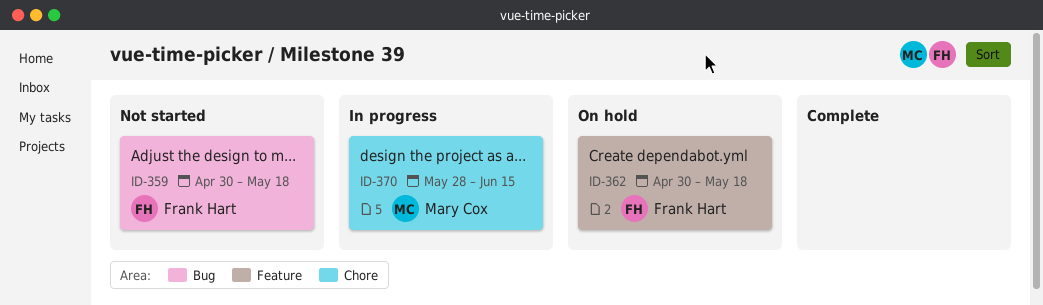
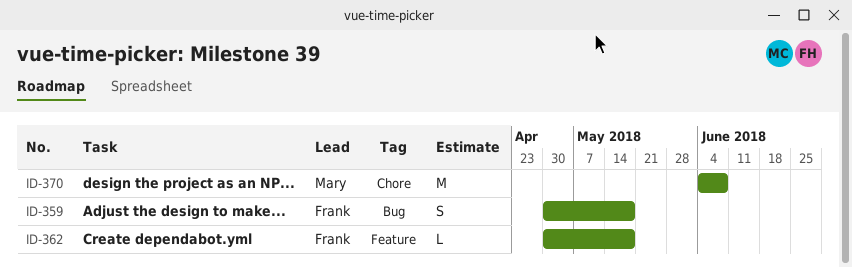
ID-370, start: May 28 -> Jun 4
ID-370, due: Jun 15 -> Jun 8

